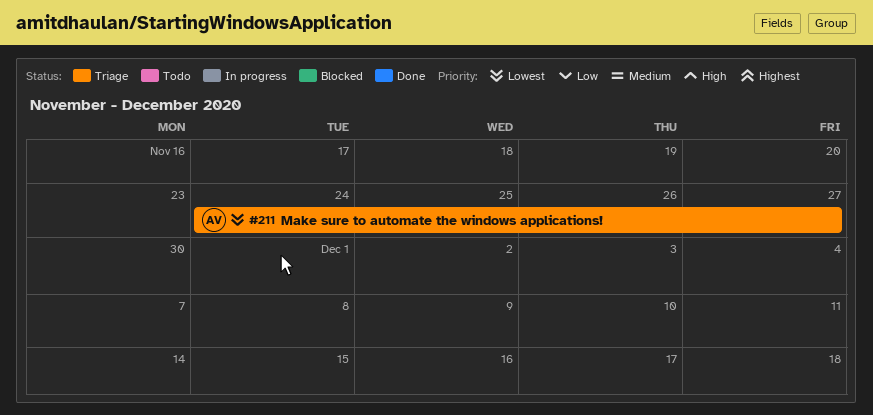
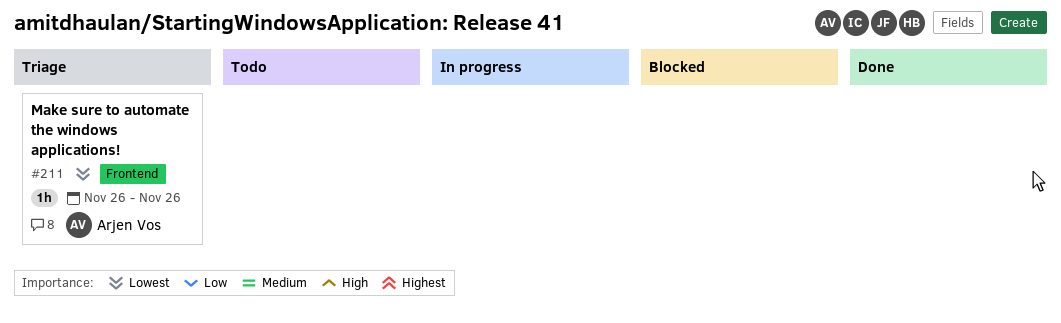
#211, start: Nov 24 -> Nov 26
#211, due: Nov 27 -> Nov 26

